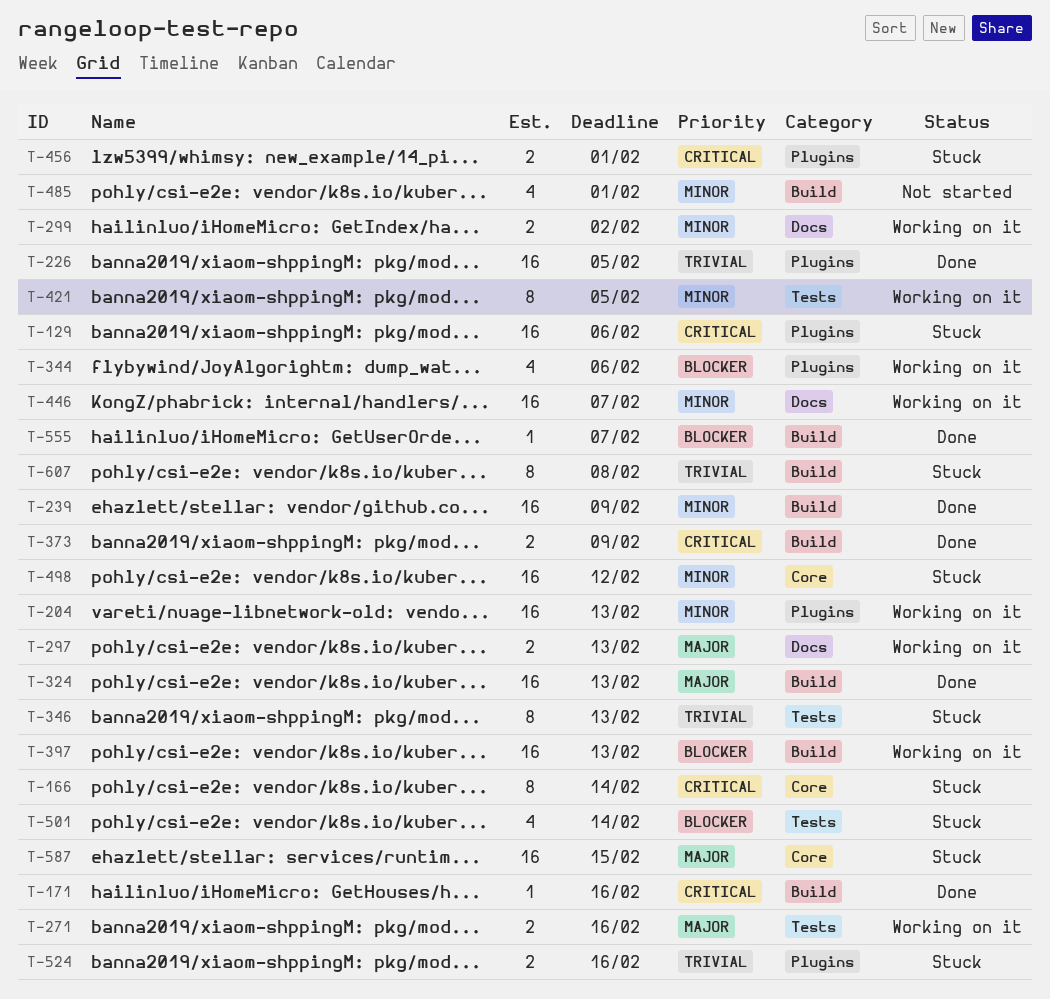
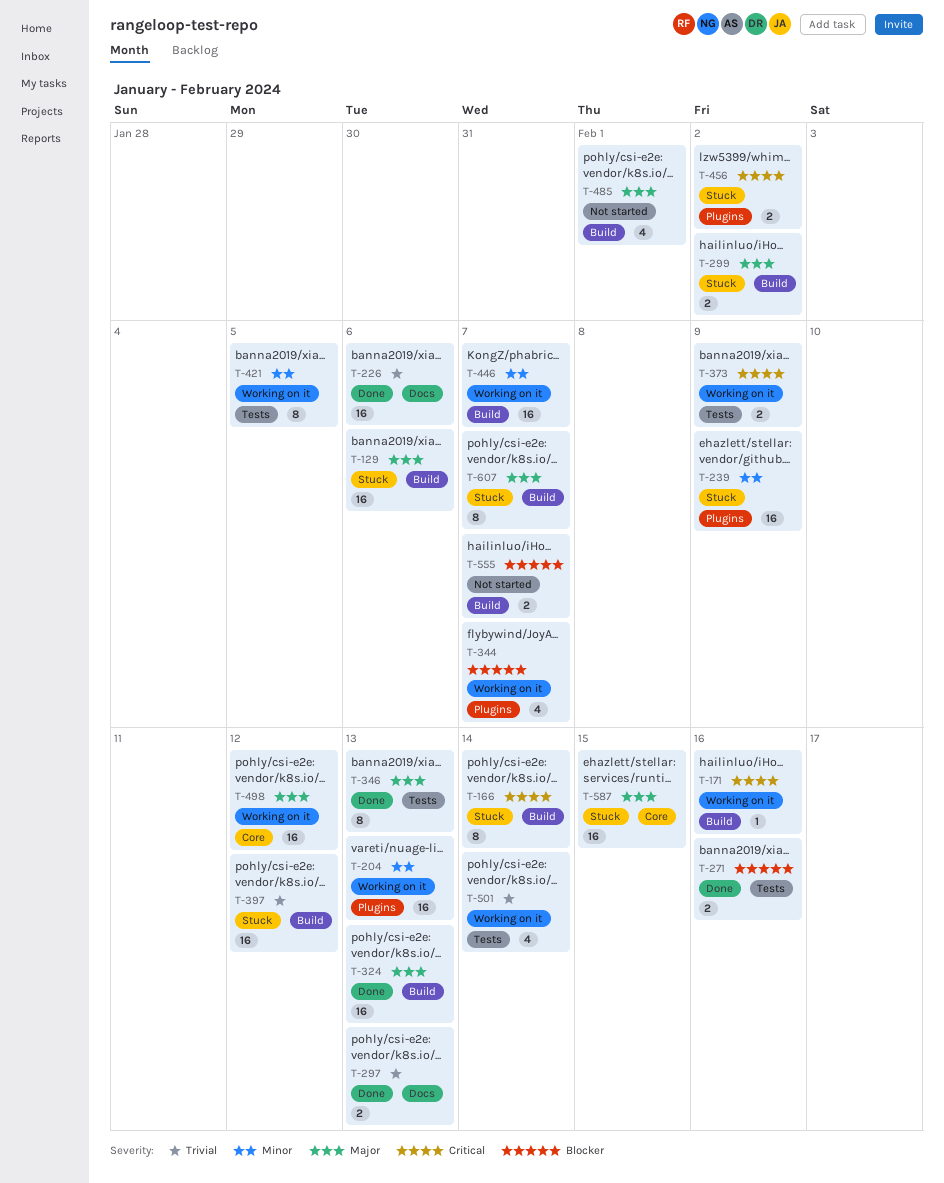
T-129, priority: Critical -> Major
T-129, label: Plugins -> Build
T-166, label: Core -> Build
T-171, status: Done -> Working on it
T-226, label: Plugins -> Docs
T-226, due: Feb 5 -> Feb 6
T-239, status: Done -> Stuck
T-239, label: Build -> Plugins
T-271, status: Working on it -> Done
T-271, priority: Major -> Blocker
T-297, status: Working on it -> Done
T-297, priority: Major -> Trivial
T-299, status: Working on it -> Stuck
T-299, priority: Minor -> Major
T-299, label: Docs -> Build
T-344, due: Feb 6 -> Feb 7
T-346, status: Stuck -> Done
T-346, priority: Trivial -> Major
T-373, status: Done -> Working on it
T-373, label: Build -> Tests
T-397, status: Working on it -> Stuck
T-397, priority: Blocker -> Trivial
T-397, due: Feb 13 -> Feb 12
T-446, label: Docs -> Build
T-456, due: Feb 1 -> Feb 2
T-485, priority: Minor -> Major
T-498, status: Stuck -> Working on it
T-498, priority: Minor -> Major
T-501, status: Stuck -> Working on it
T-501, priority: Blocker -> Trivial
T-524: present -> none
T-555, status: Done -> Not started
T-555, estimate: 1 -> 2
T-607, priority: Trivial -> Major
T-607, due: Feb 8 -> Feb 7

